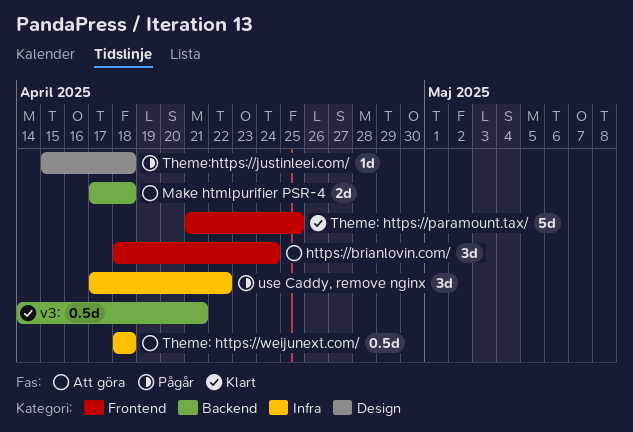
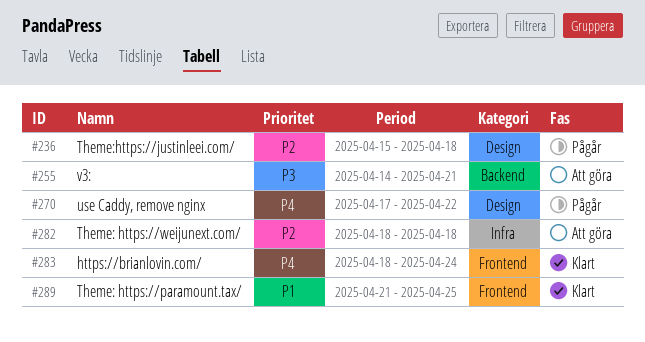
https://brianlovin.com/, status: Att göra -> Klart
Make htmlpurifier PSR-4: present -> none
use Caddy, remove nginx, label: Infra -> Design
v3:, status: Klart -> Att göra

